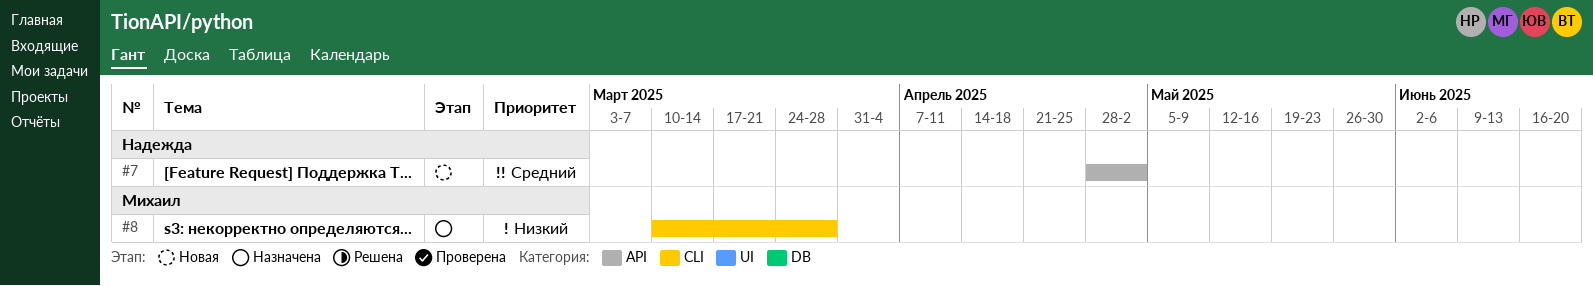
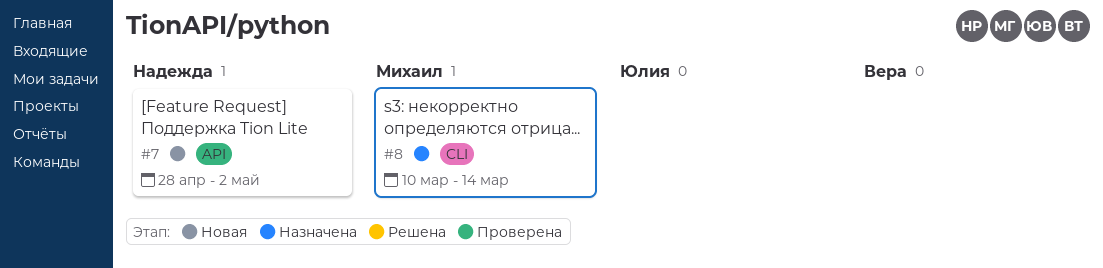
#8, due: Mar 28 -> Mar 14

